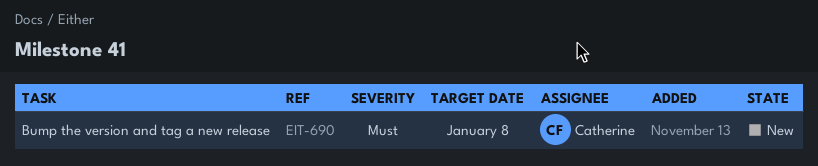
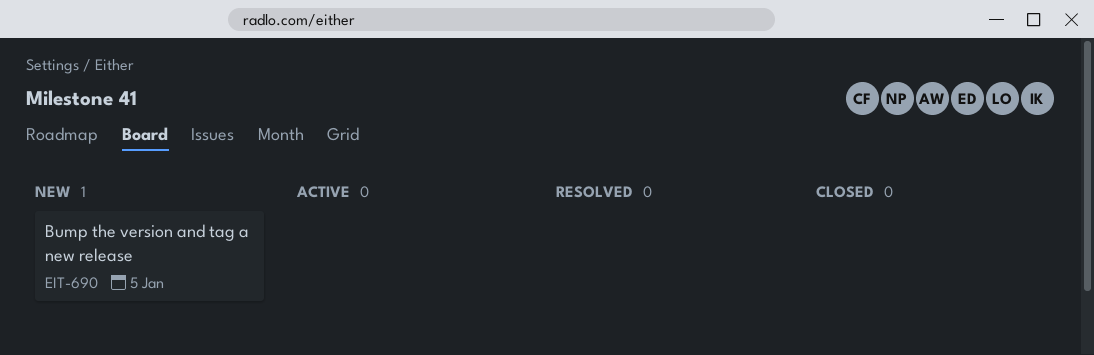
EIT-690, due: Jan 8 -> Jan 5

